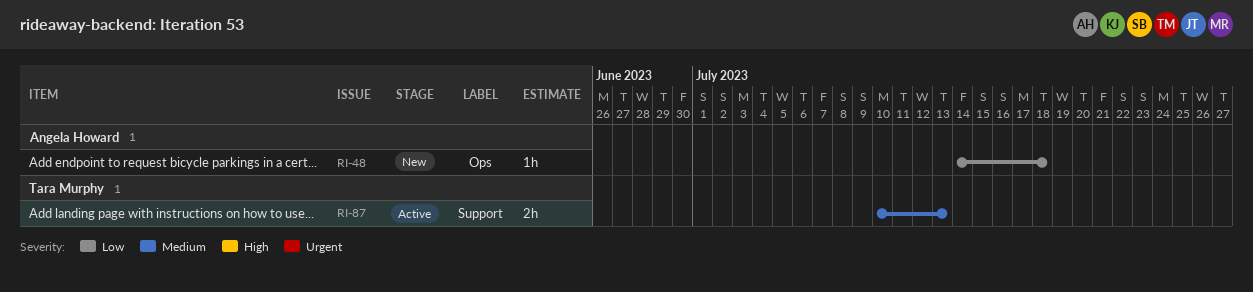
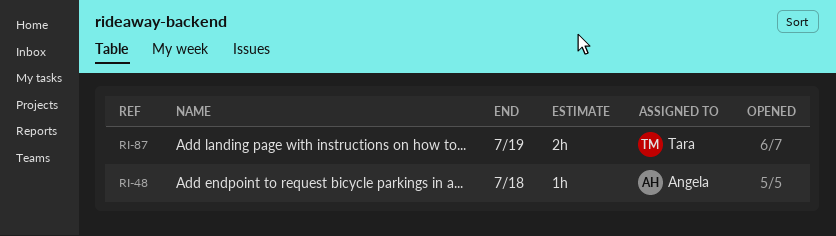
RI-87, due: Jul 13 -> Jul 19

